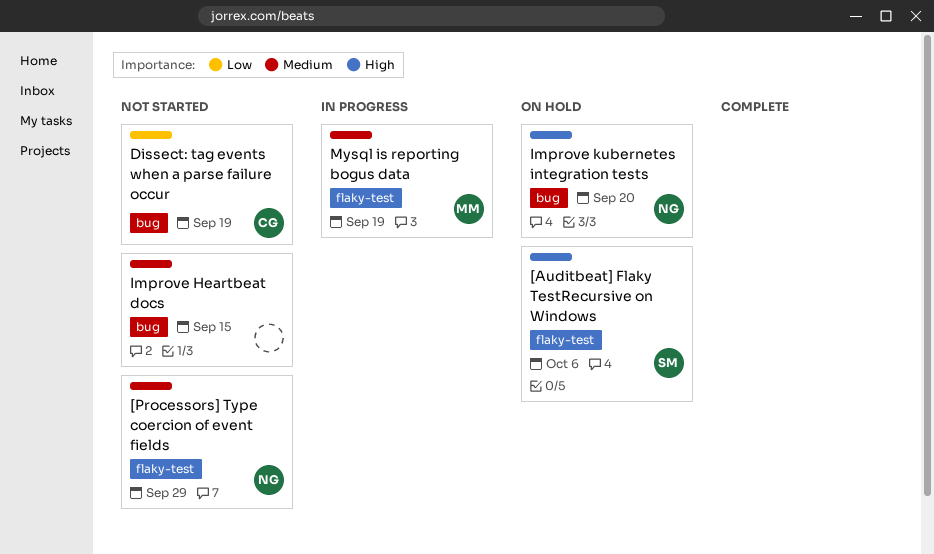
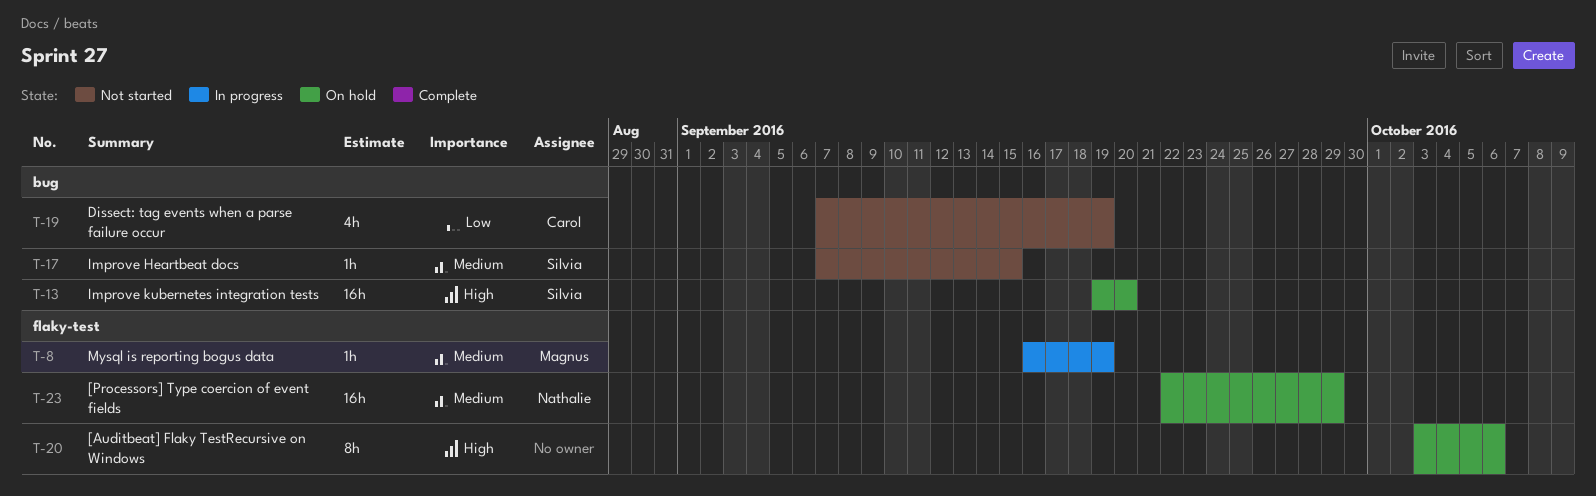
[Auditbeat] Flaky TestRecursive on Windows, owner: Silvia -> none
[Processors] Type coercion of event fields, status: Not started -> On hold
Improve Heartbeat docs, owner: none -> Silvia
Improve kubernetes integration tests, owner: Nathalie -> Silvia

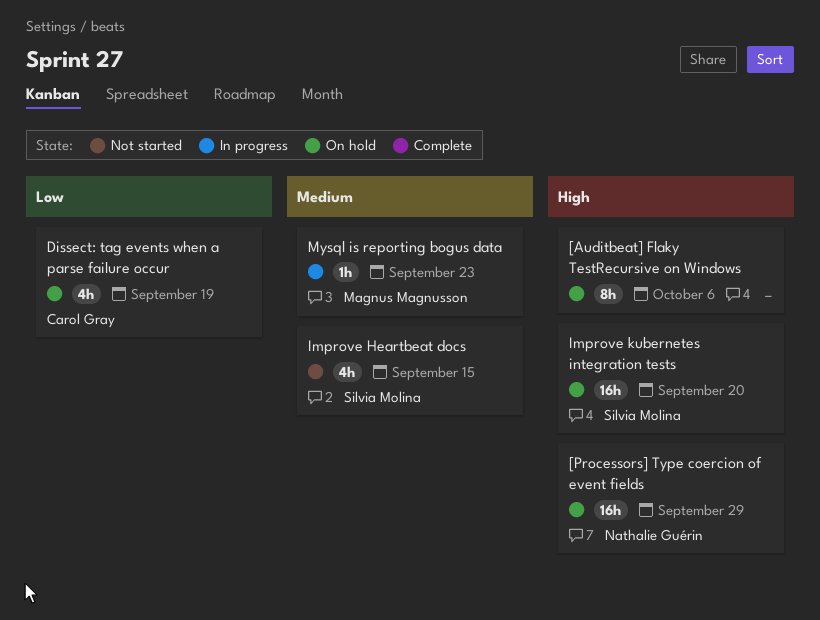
[Processors] Type coercion of event fields, priority: Medium -> High
Dissect: tag events when a parse failure occur, status: Not started -> On hold
Improve Heartbeat docs, estimate: 1h -> 4h
Mysql is reporting bogus data, due: Sep 19 -> Sep 23

